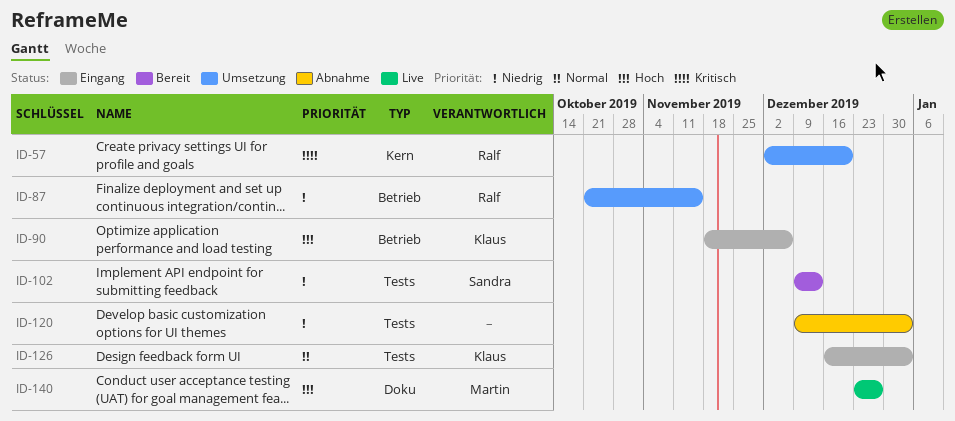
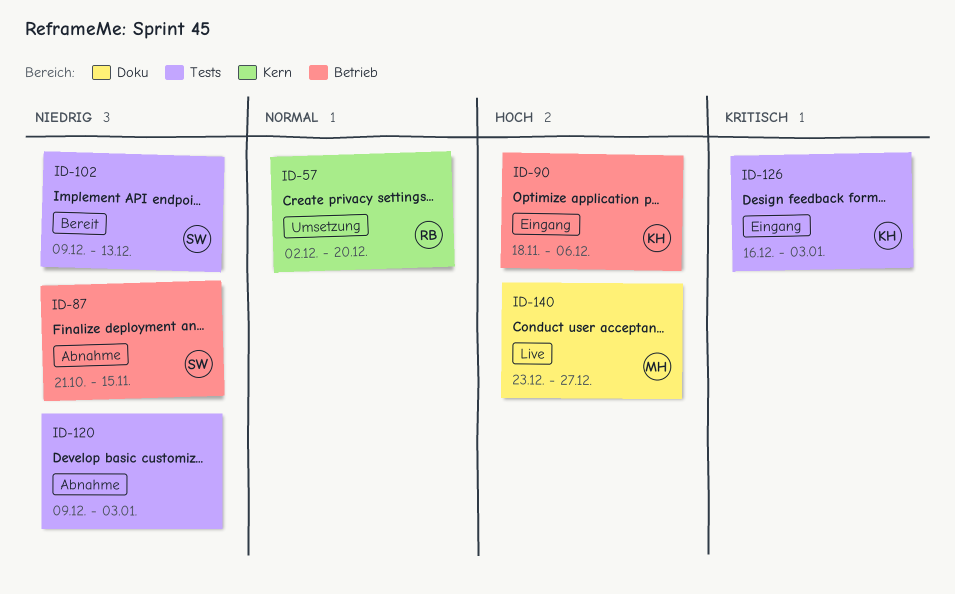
ID-57, priority: Kritisch -> Normal
ID-87, status: Umsetzung -> Abnahme
ID-87, owner: Ralf -> Sandra
ID-126, priority: Normal -> Kritisch

